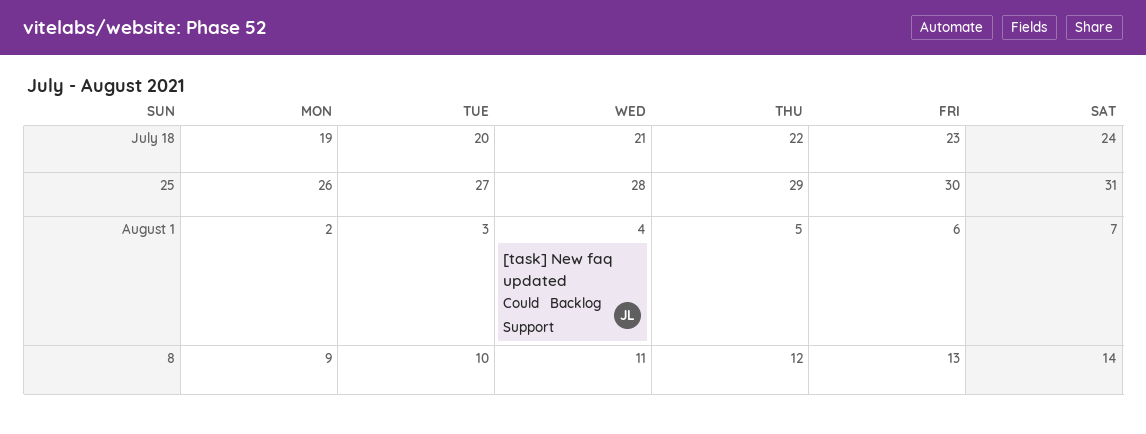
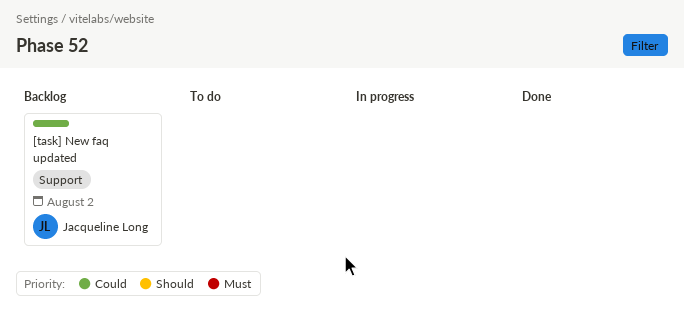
[task] New faq updated, due: Aug 4 -> Aug 2

